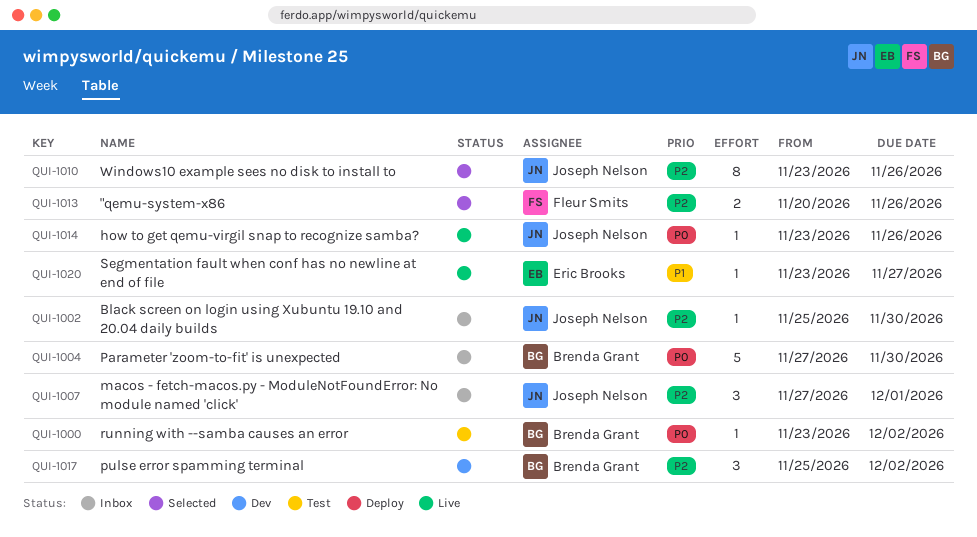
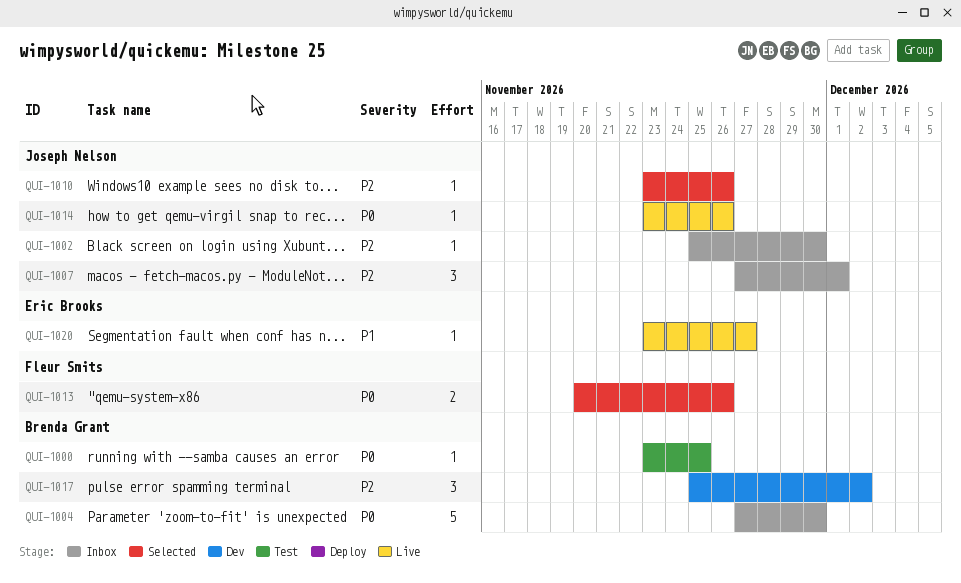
QUI-1000, due: Dec 2 -> Nov 25
QUI-1010, estimate: 8 -> 1
QUI-1013, priority: P2 -> P0

